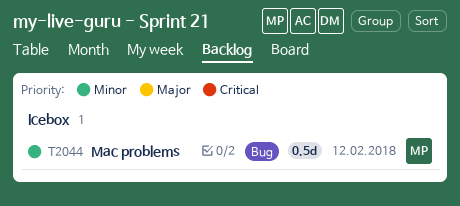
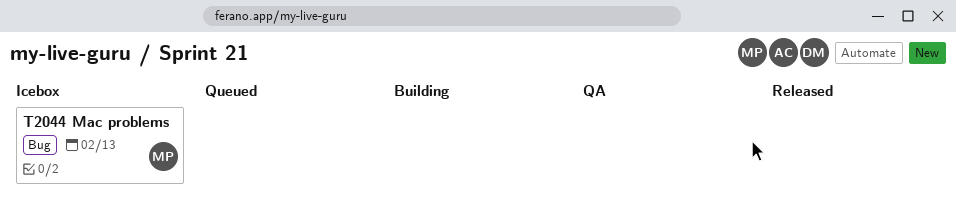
T2044, due: Feb 12 -> Feb 13

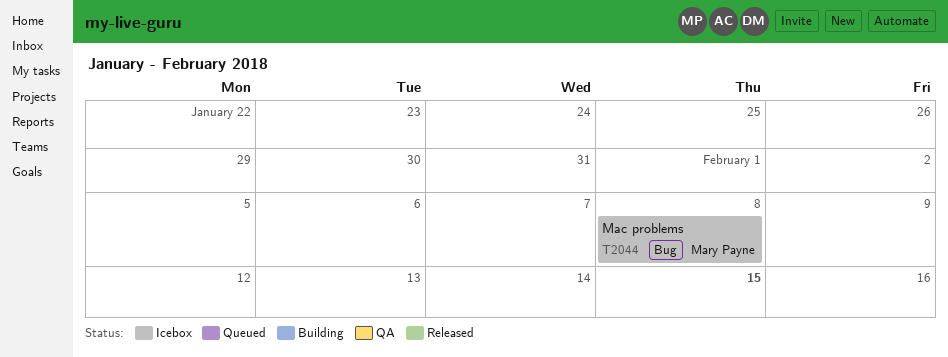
T2044, due: Feb 13 -> Feb 8

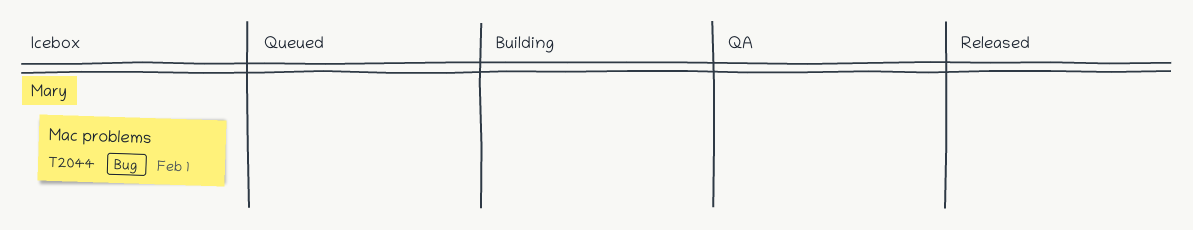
T2044, due: Feb 8 -> Feb 1

